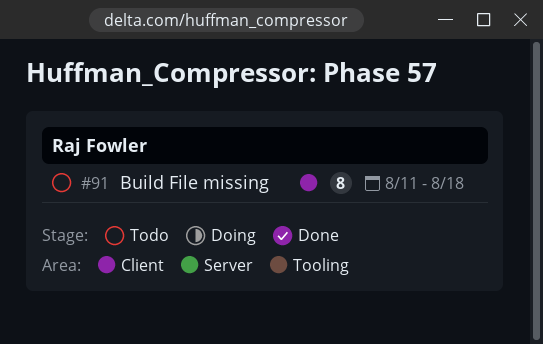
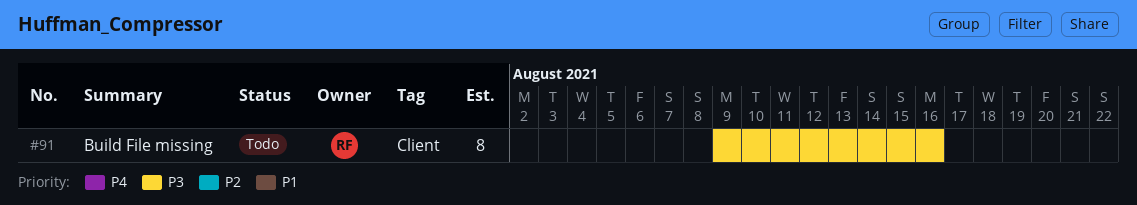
#91, start: Aug 11 -> Aug 9
#91, due: Aug 18 -> Aug 16

